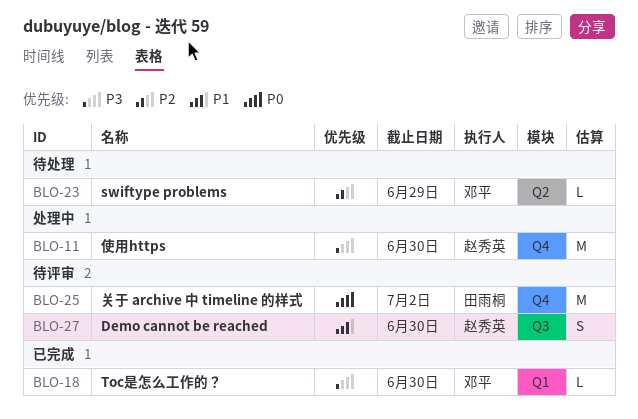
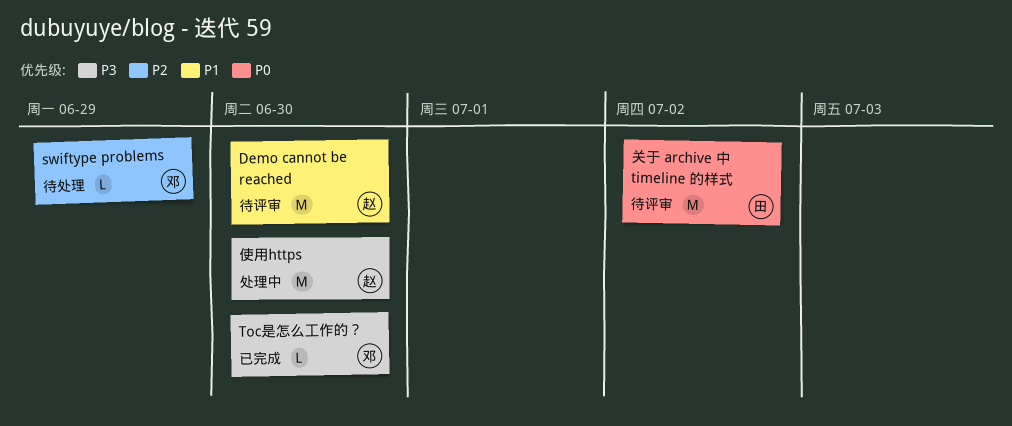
Demo cannot be reached, estimate: S -> M

